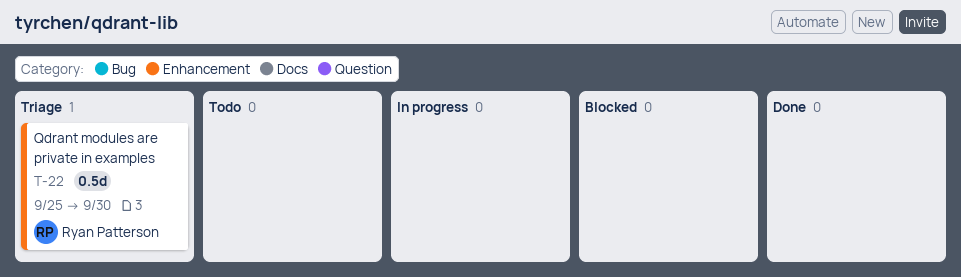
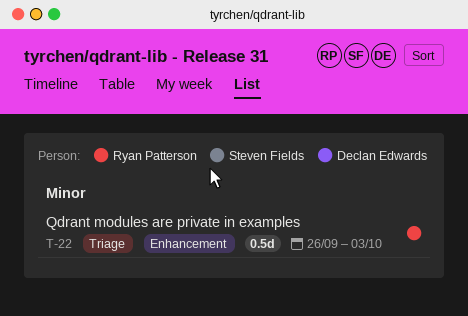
T-22, start: Sep 25 -> Sep 26
T-22, due: Sep 30 -> Oct 3

